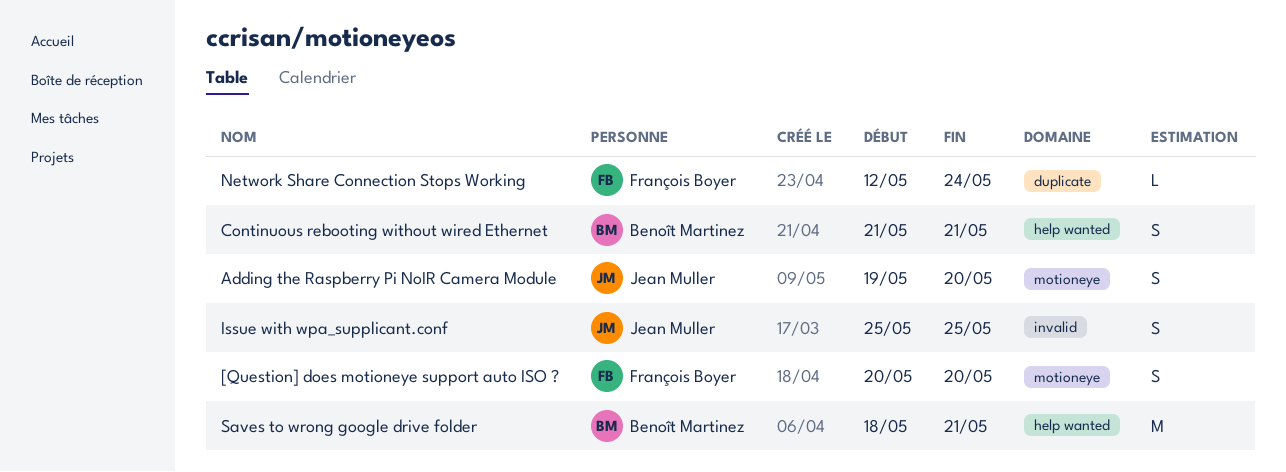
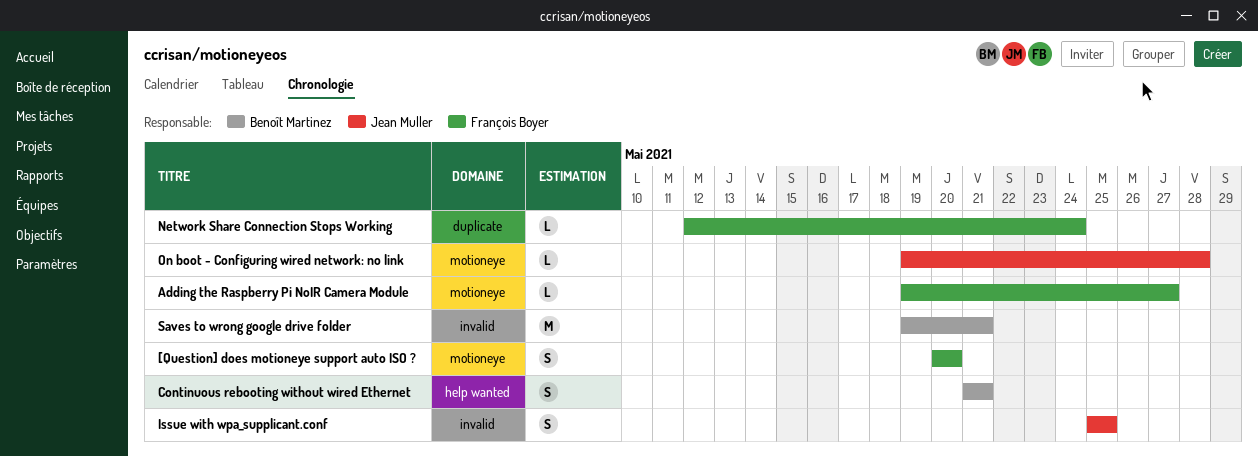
Adding the Raspberry Pi NoIR Camera Module, owner: Jean Muller -> François Boyer
Adding the Raspberry Pi NoIR Camera Module, estimate: S -> L
Adding the Raspberry Pi NoIR Camera Module, due: May 20 -> May 27
On boot - Configuring wired network: no link: none -> present
Saves to wrong google drive folder, label: help wanted -> invalid
Saves to wrong google drive folder, start: May 18 -> May 19

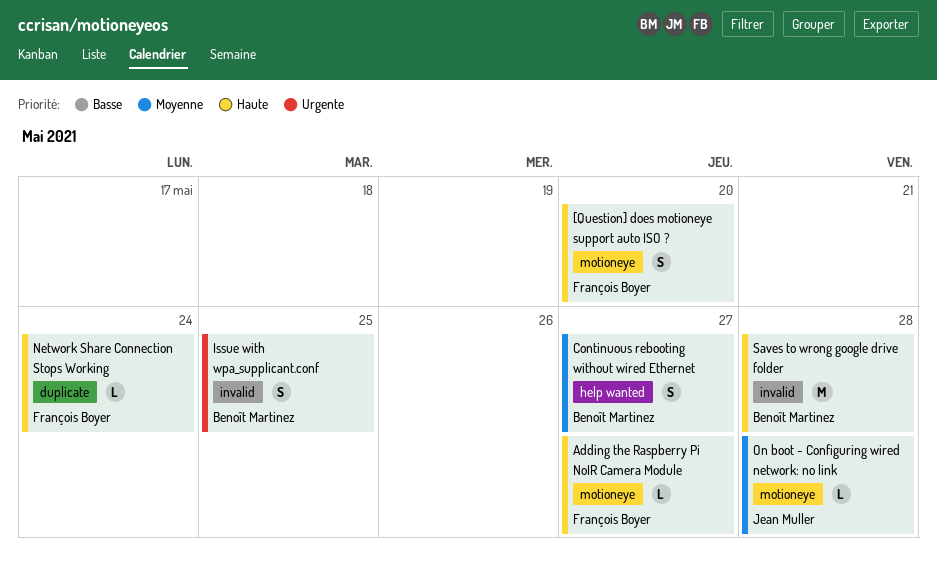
Continuous rebooting without wired Ethernet, due: May 21 -> May 27
Issue with wpa_supplicant.conf, owner: Jean Muller -> Benoît Martinez
Saves to wrong google drive folder, due: May 21 -> May 28

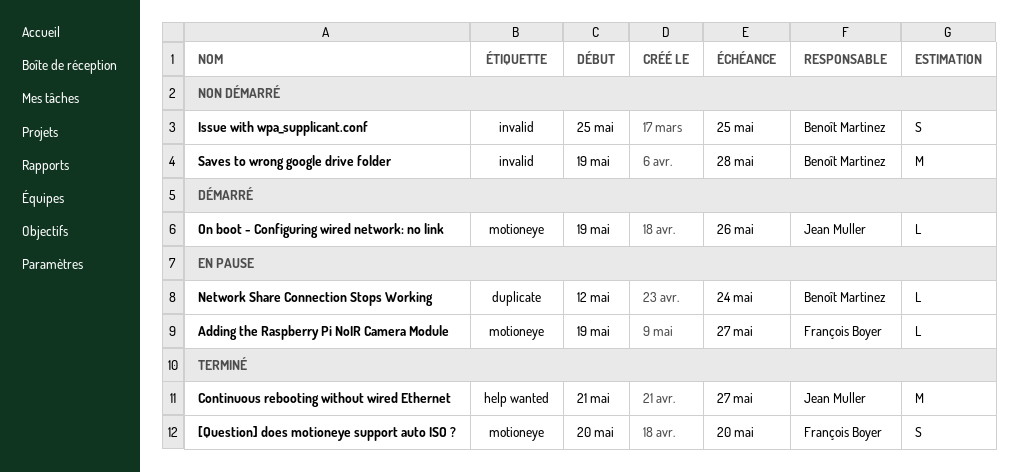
Continuous rebooting without wired Ethernet, owner: Benoît Martinez -> Jean Muller
Continuous rebooting without wired Ethernet, estimate: S -> M
Network Share Connection Stops Working, owner: François Boyer -> Benoît Martinez
On boot - Configuring wired network: no link, due: May 28 -> May 26

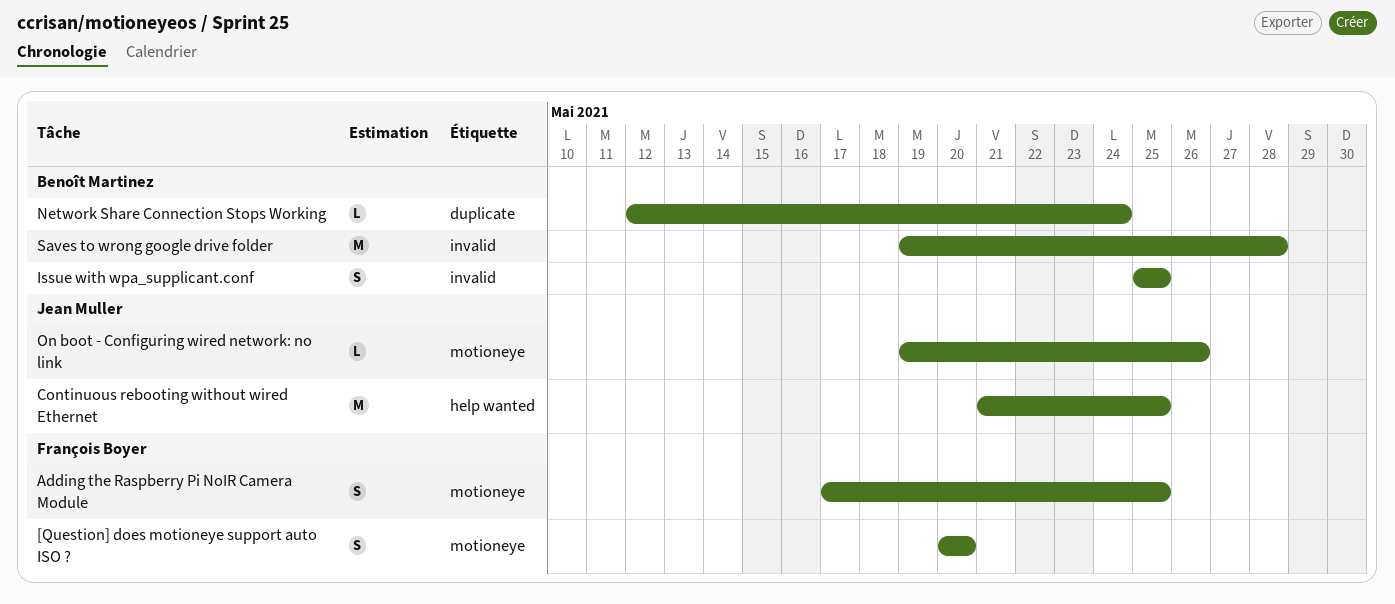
Adding the Raspberry Pi NoIR Camera Module, estimate: L -> S
Adding the Raspberry Pi NoIR Camera Module, start: May 19 -> May 17
Adding the Raspberry Pi NoIR Camera Module, due: May 27 -> May 25
Continuous rebooting without wired Ethernet, due: May 27 -> May 25

